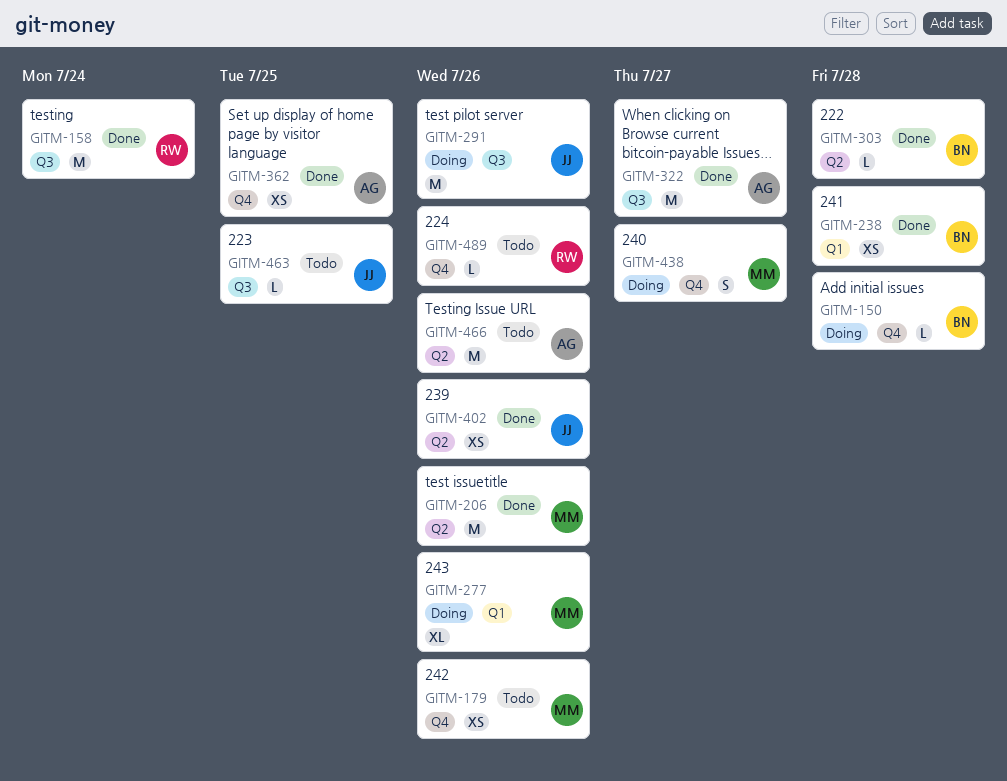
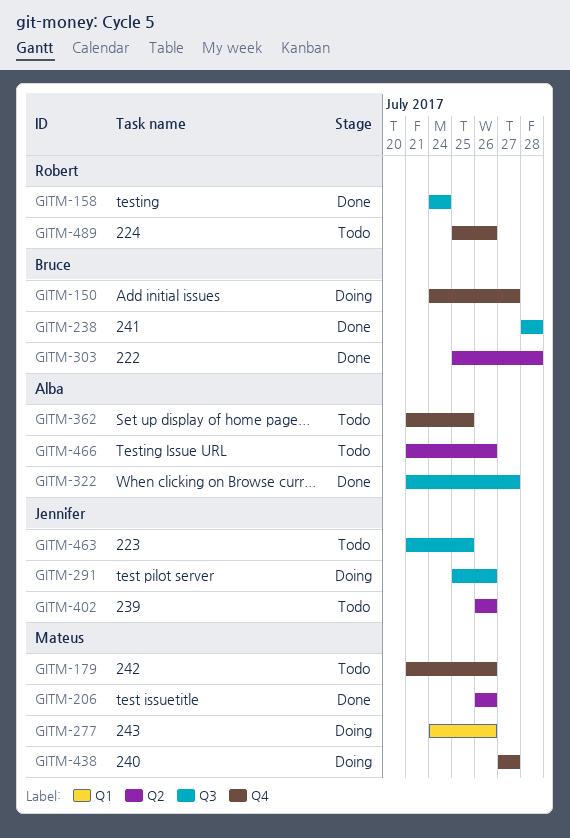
GITM-150, due: Jul 28 -> Jul 27
GITM-238, label: Q1 -> Q3
GITM-362, status: Done -> Todo
GITM-402, status: Done -> Todo

